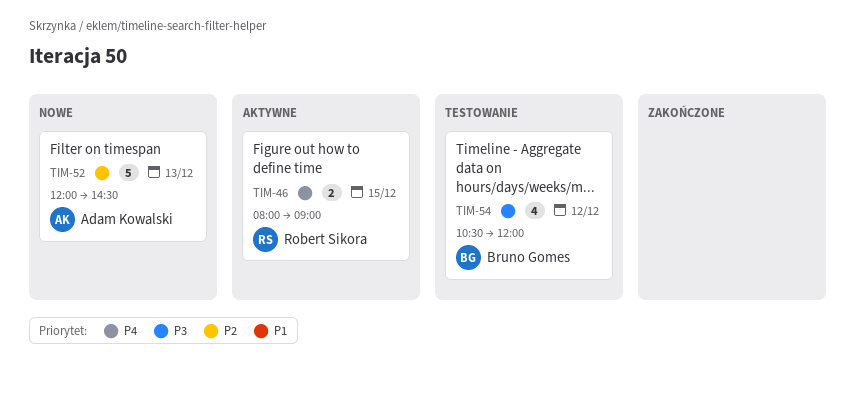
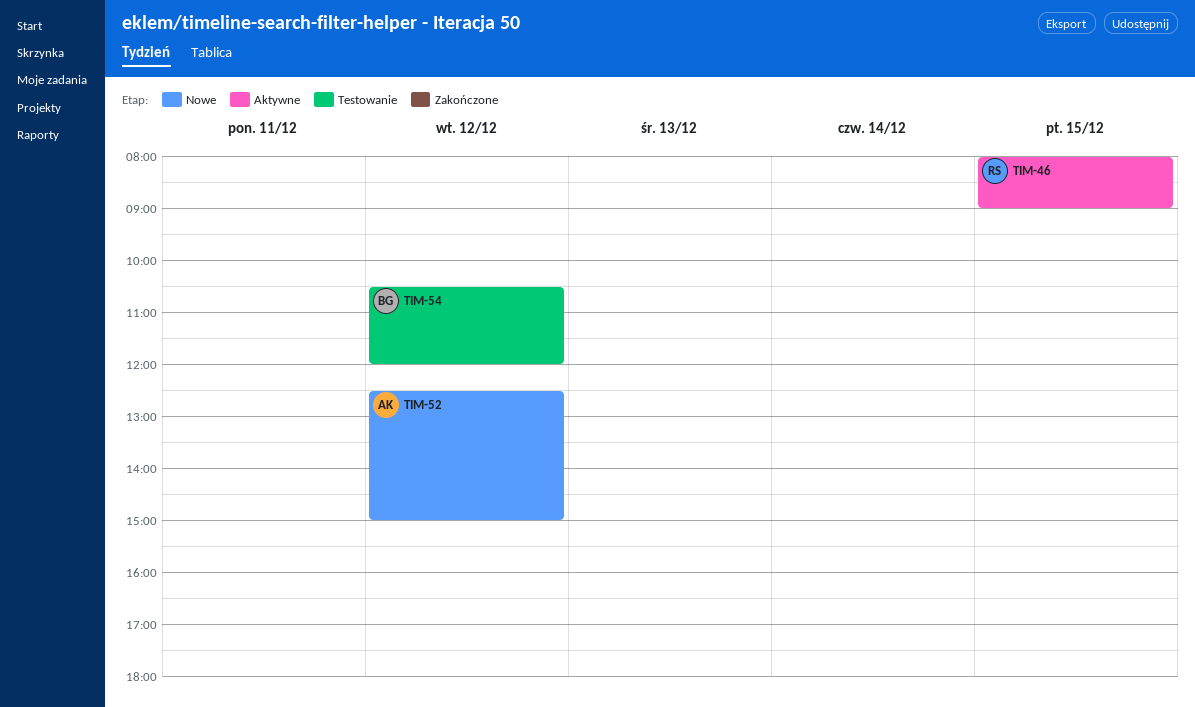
TIM-52, day: Dec 13 -> Dec 12
TIM-52, begins: 12:00 -> 12:30
TIM-52, ends: 14:30 -> 15:00

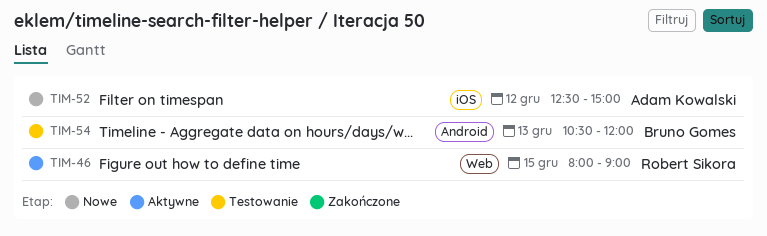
TIM-54, day: Dec 12 -> Dec 13

